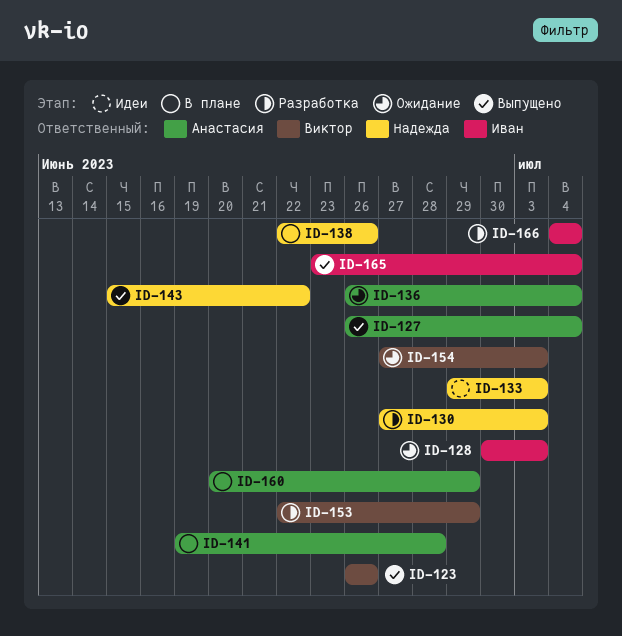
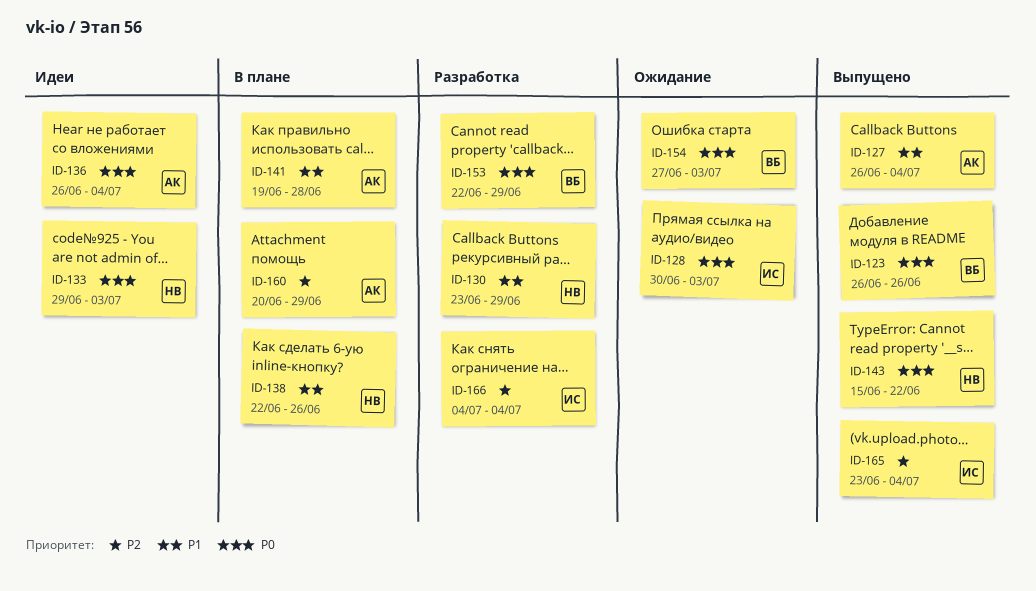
ID-130, start: Jun 27 -> Jun 23
ID-130, due: Jul 3 -> Jun 29
ID-136, status: Ожидание -> Идеи

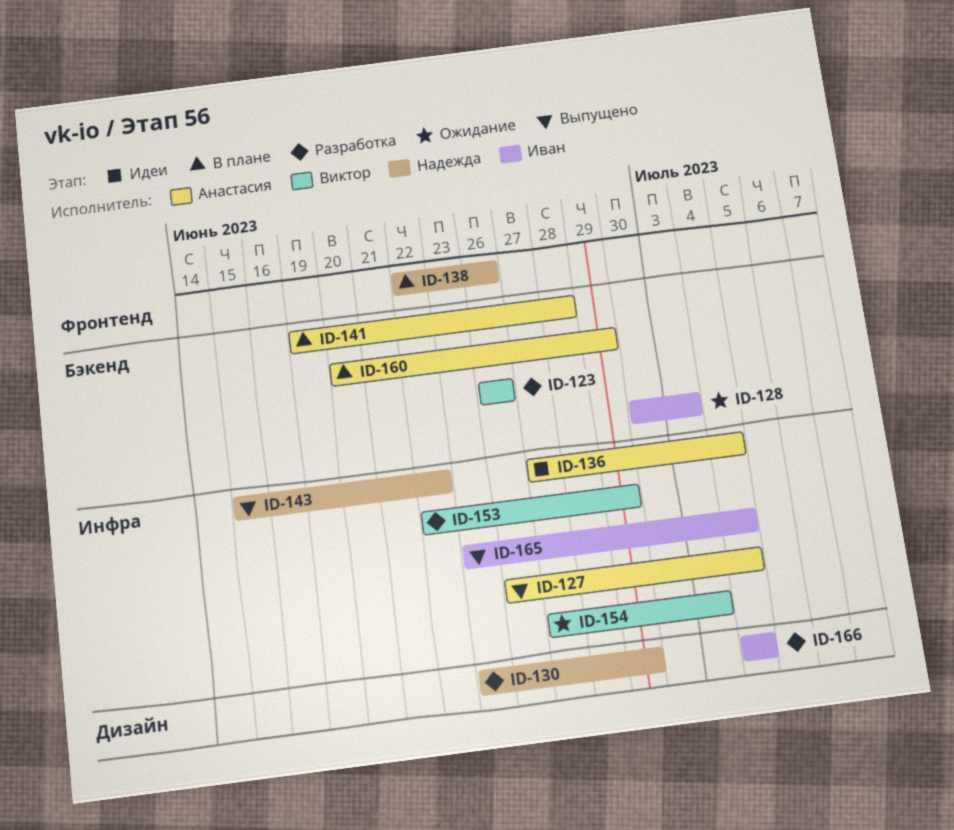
ID-123, status: Выпущено -> Разработка
ID-133: present -> none
ID-136, start: Jun 26 -> Jun 27

